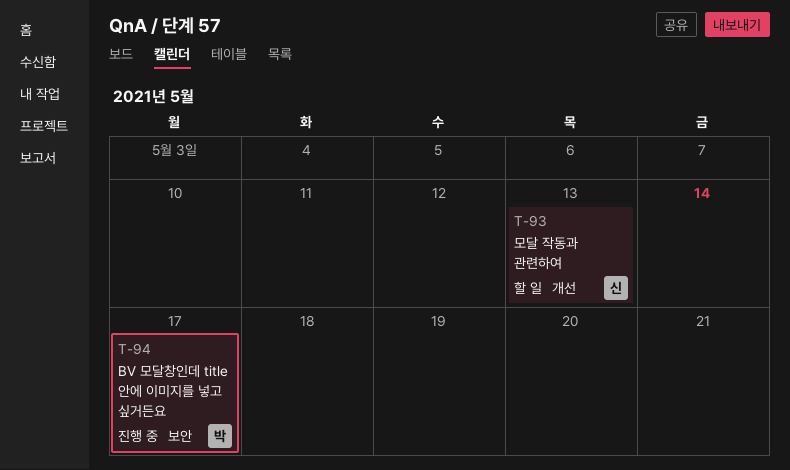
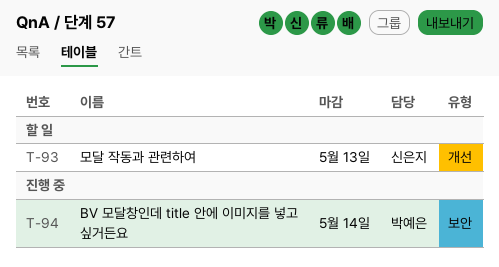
T-94, due: May 17 -> May 14

